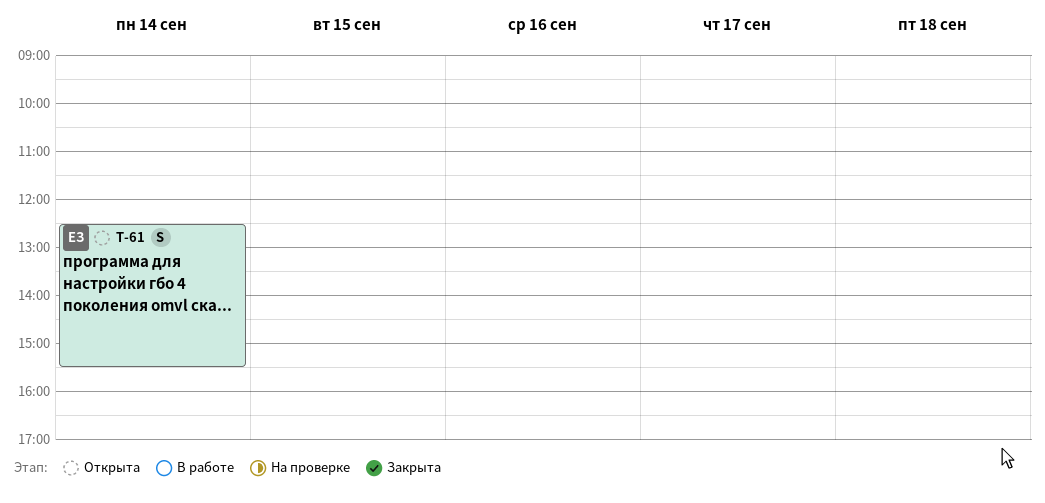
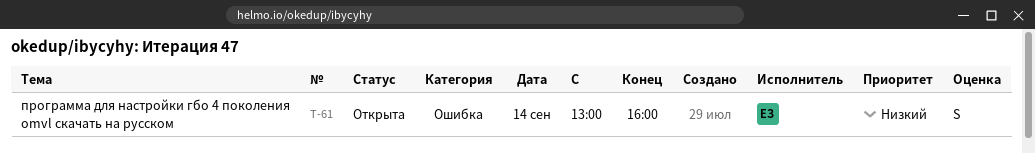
T-61, begins: 12:30 -> 13:00
T-61, ends: 15:30 -> 16:00

